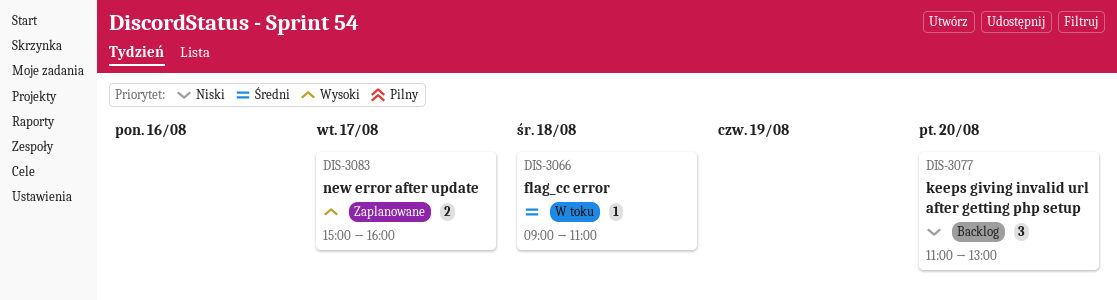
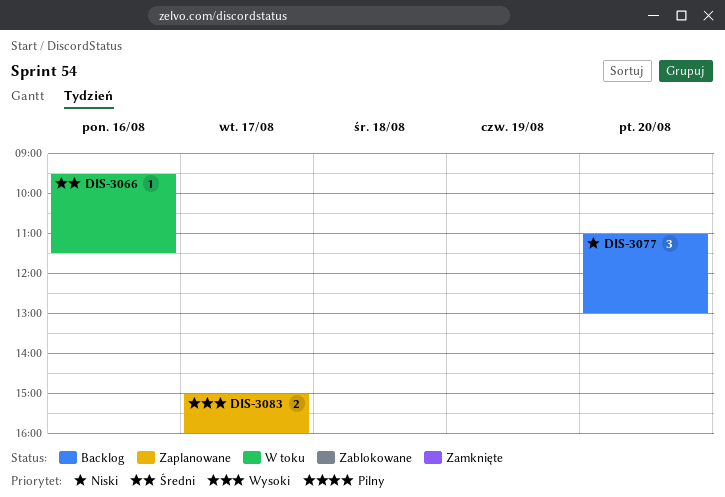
DIS-3066, day: Aug 18 -> Aug 16
DIS-3066, begins: 09:00 -> 09:30
DIS-3066, ends: 11:00 -> 11:30

